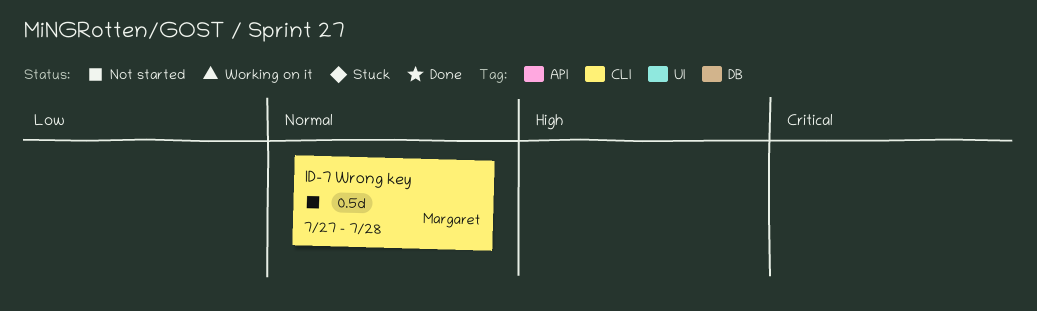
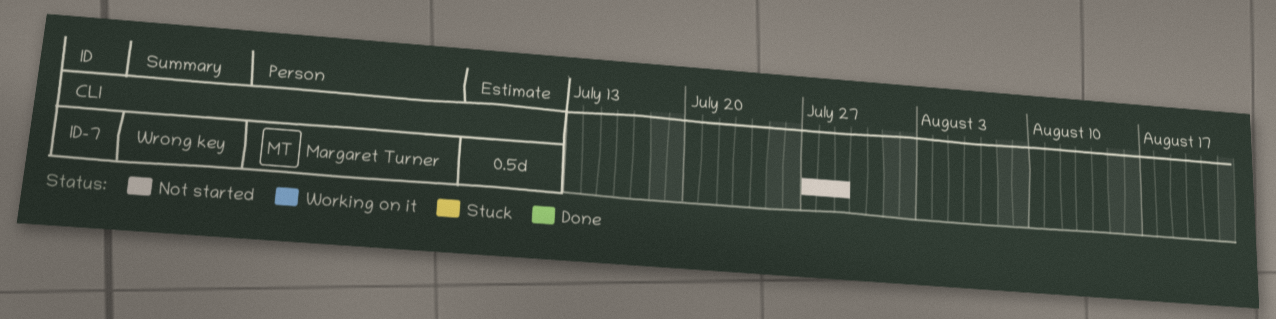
ID-7, due: Jul 28 -> Jul 29

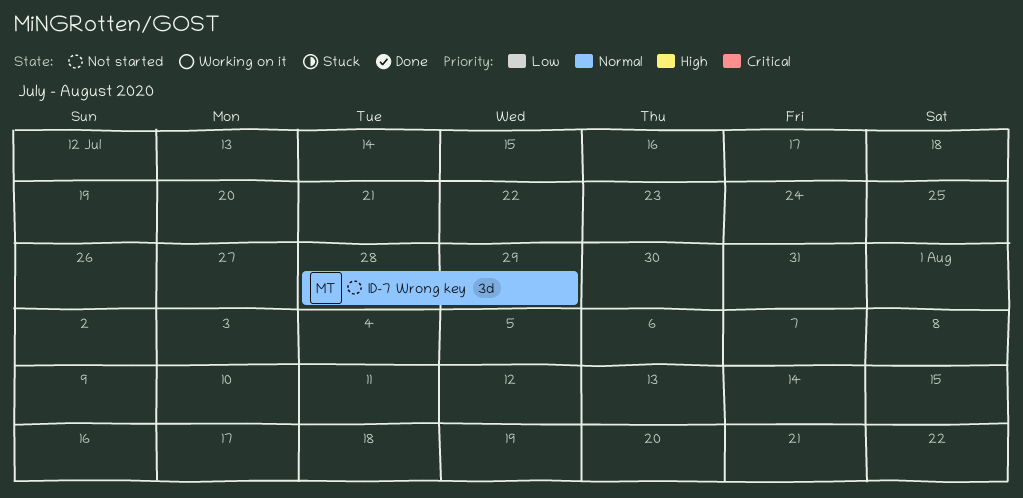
ID-7, estimate: 0.5d -> 3d
ID-7, start: Jul 27 -> Jul 28

